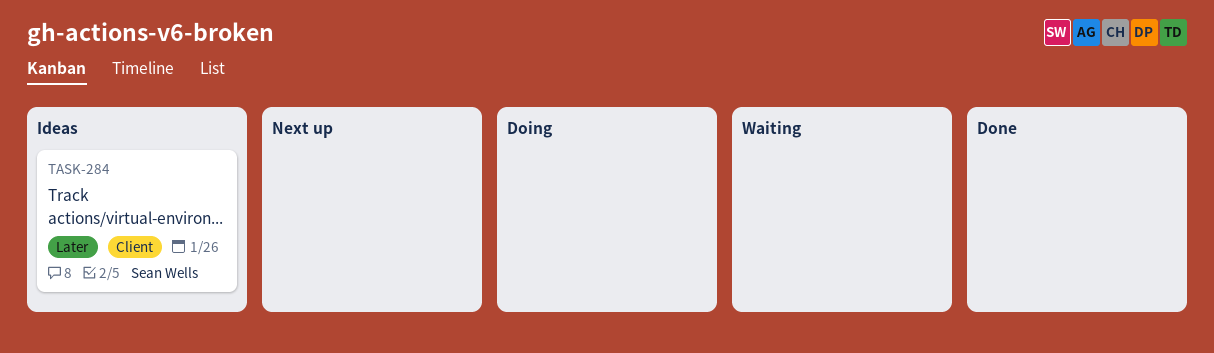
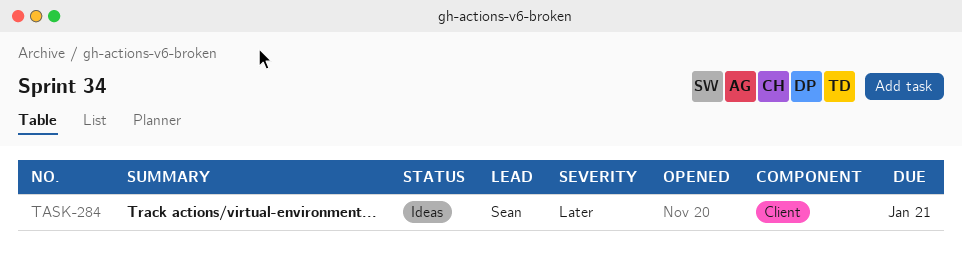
TASK-284, due: Jan 26 -> Jan 21

